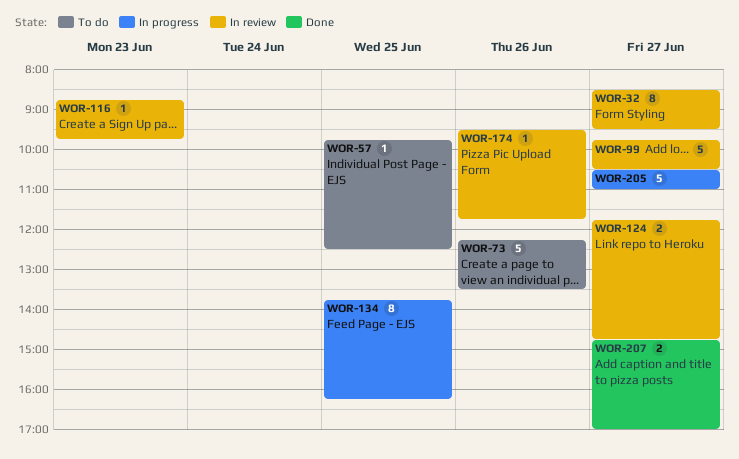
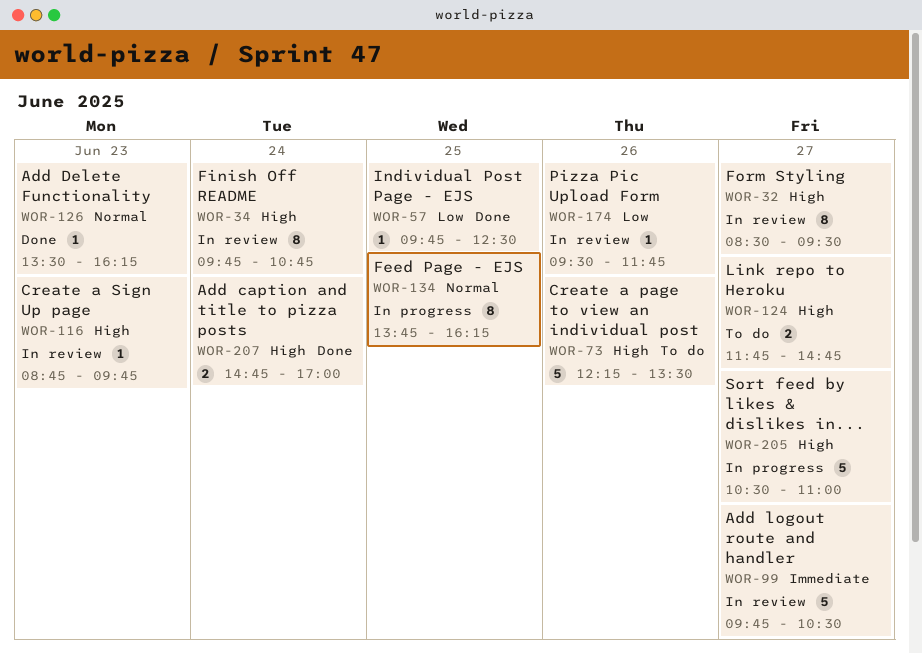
WOR-34: none -> present
WOR-57, status: To do -> Done
WOR-124, status: In review -> To do
WOR-126: none -> present
WOR-207, day: Jun 27 -> Jun 24

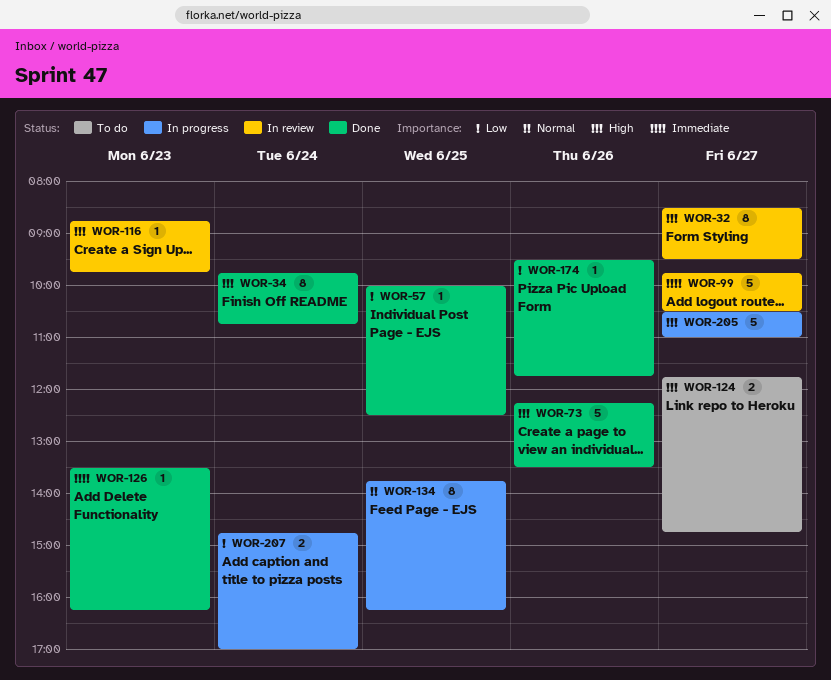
WOR-34, status: In review -> Done
WOR-57, begins: 09:45 -> 10:00
WOR-73, status: To do -> Done
WOR-126, priority: Normal -> Immediate
WOR-174, status: In review -> Done
WOR-207, status: Done -> In progress
WOR-207, priority: High -> Low

